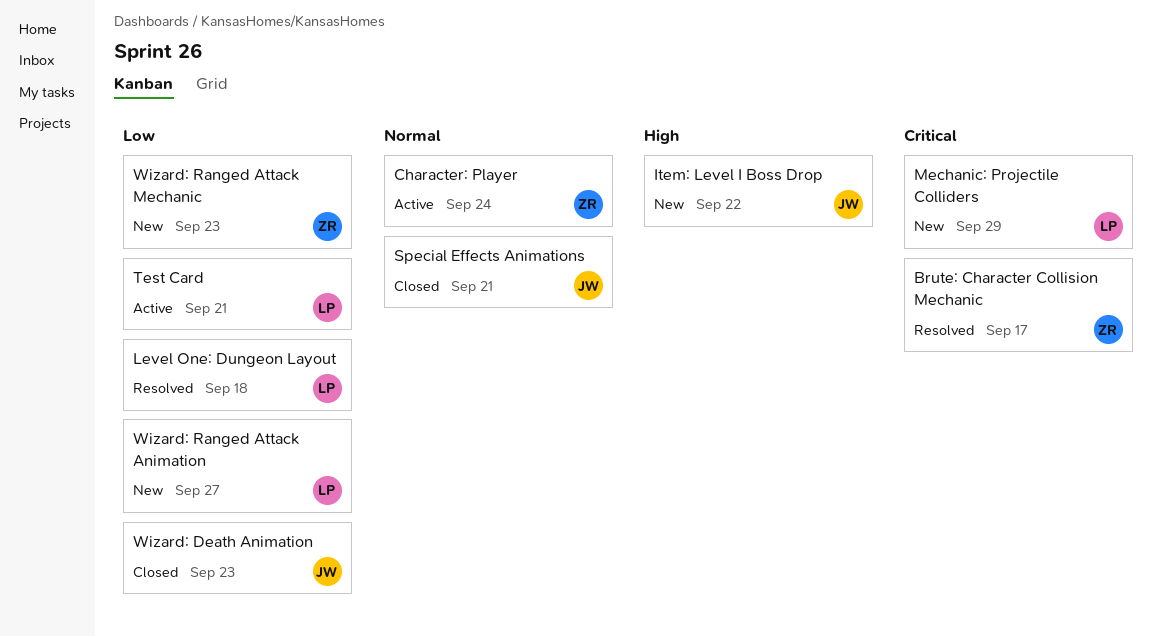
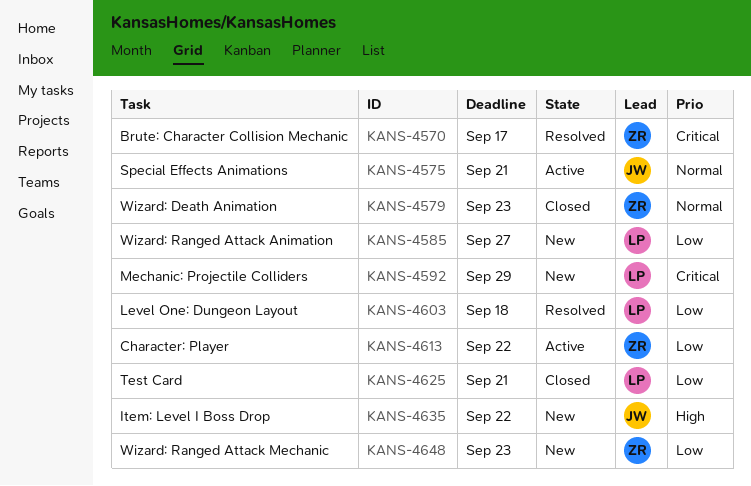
Character: Player, priority: Normal -> Low
Character: Player, due: Sep 24 -> Sep 22
Special Effects Animations, status: Closed -> Active
Test Card, status: Active -> Closed
Wizard: Death Animation, owner: JW -> ZR
Wizard: Death Animation, priority: Low -> Normal

